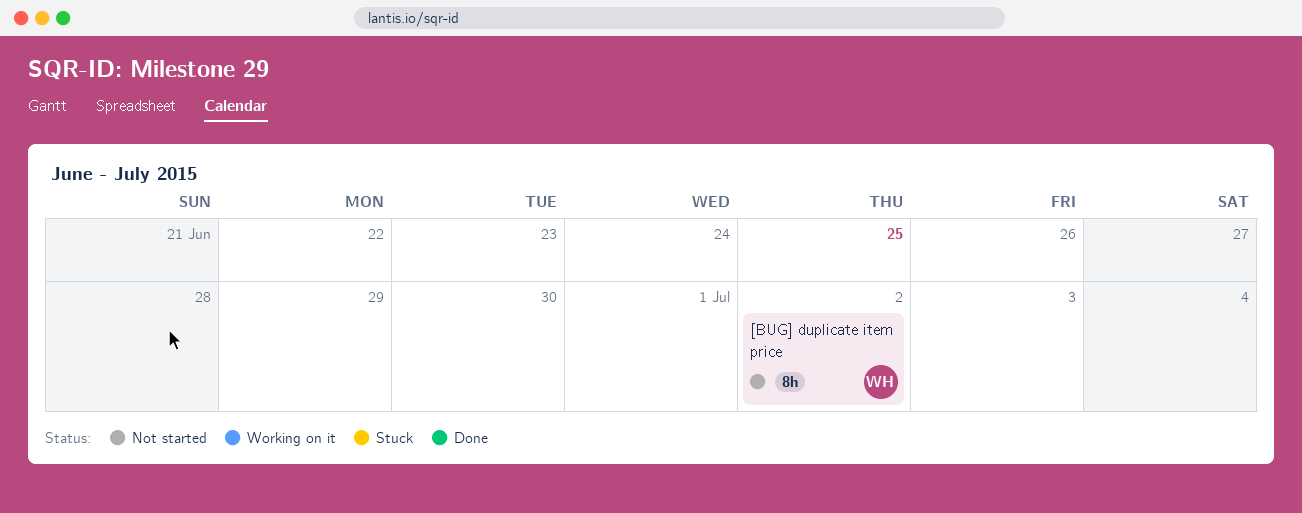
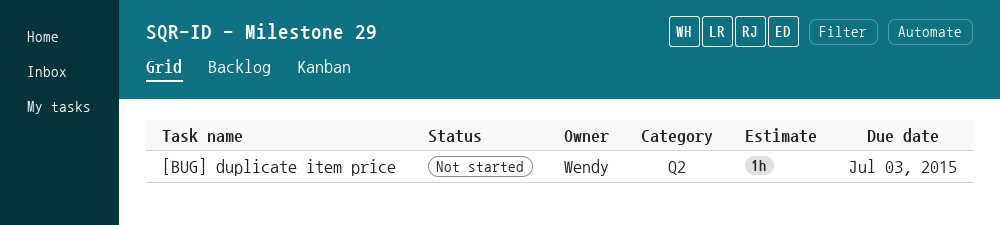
[BUG] duplicate item price, estimate: 8h -> 1h
[BUG] duplicate item price, due: Jul 2 -> Jul 3

